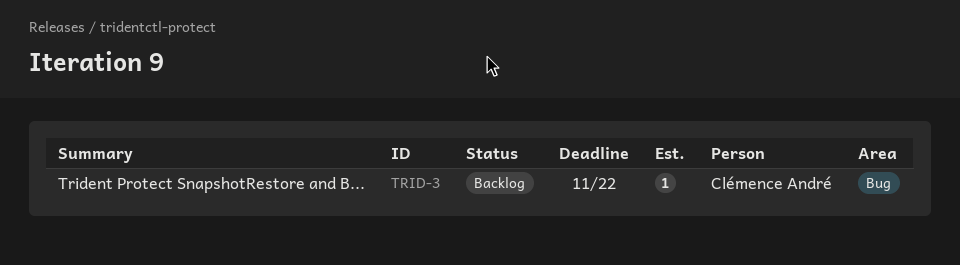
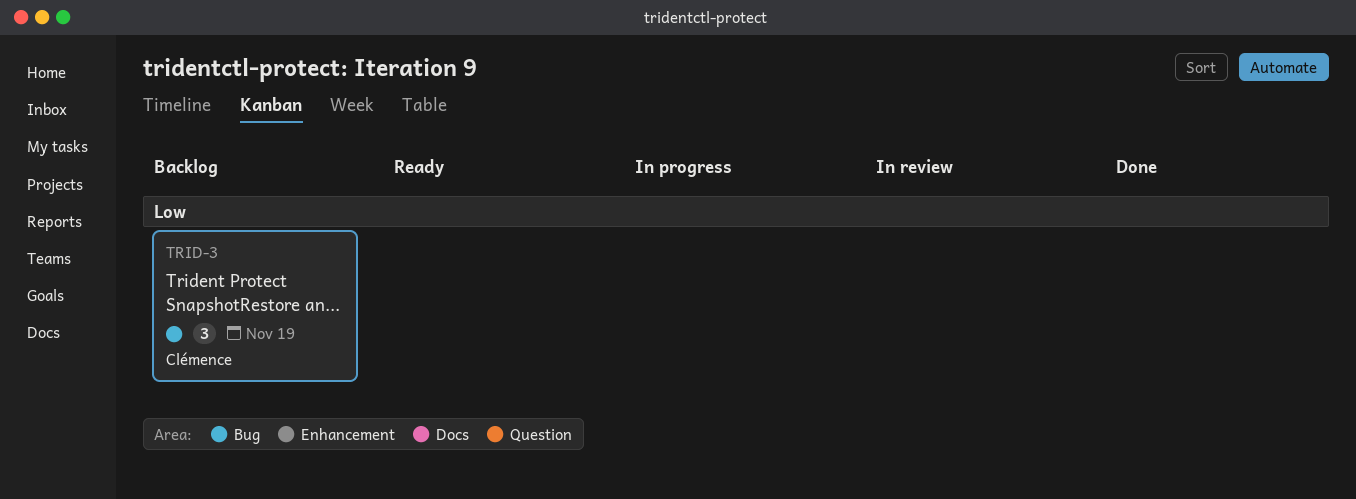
TRID-3, estimate: 1 -> 3
TRID-3, due: Nov 22 -> Nov 19

